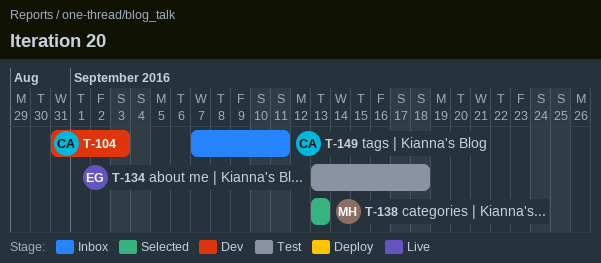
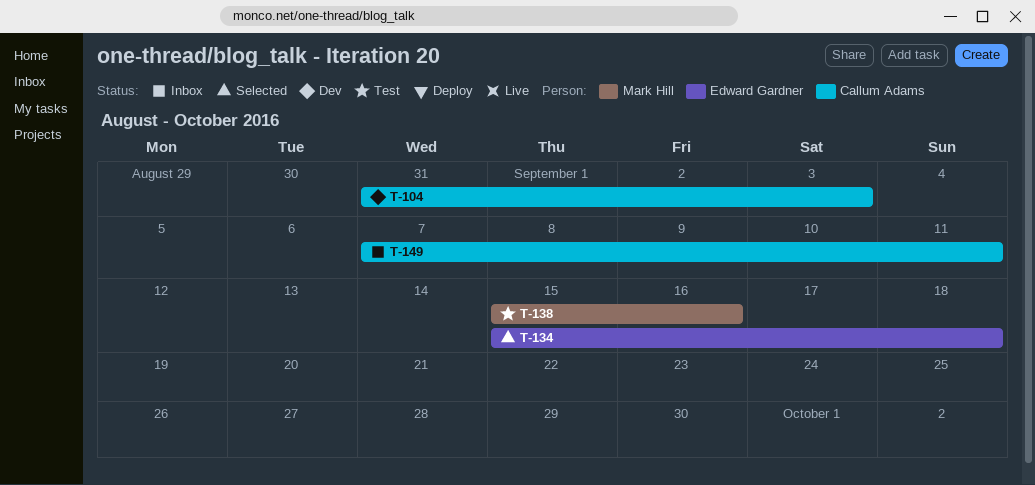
T-134, status: Test -> Selected
T-134, start: Sep 13 -> Sep 15
T-138, status: Selected -> Test
T-138, start: Sep 13 -> Sep 15
T-138, due: Sep 13 -> Sep 16

